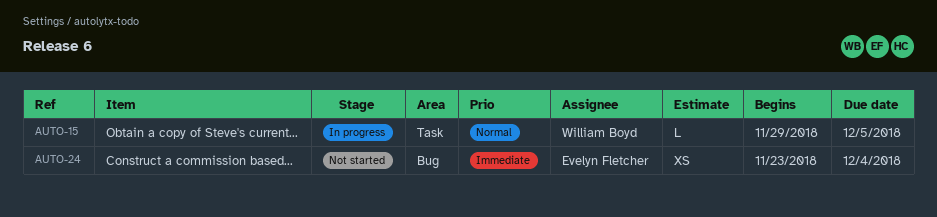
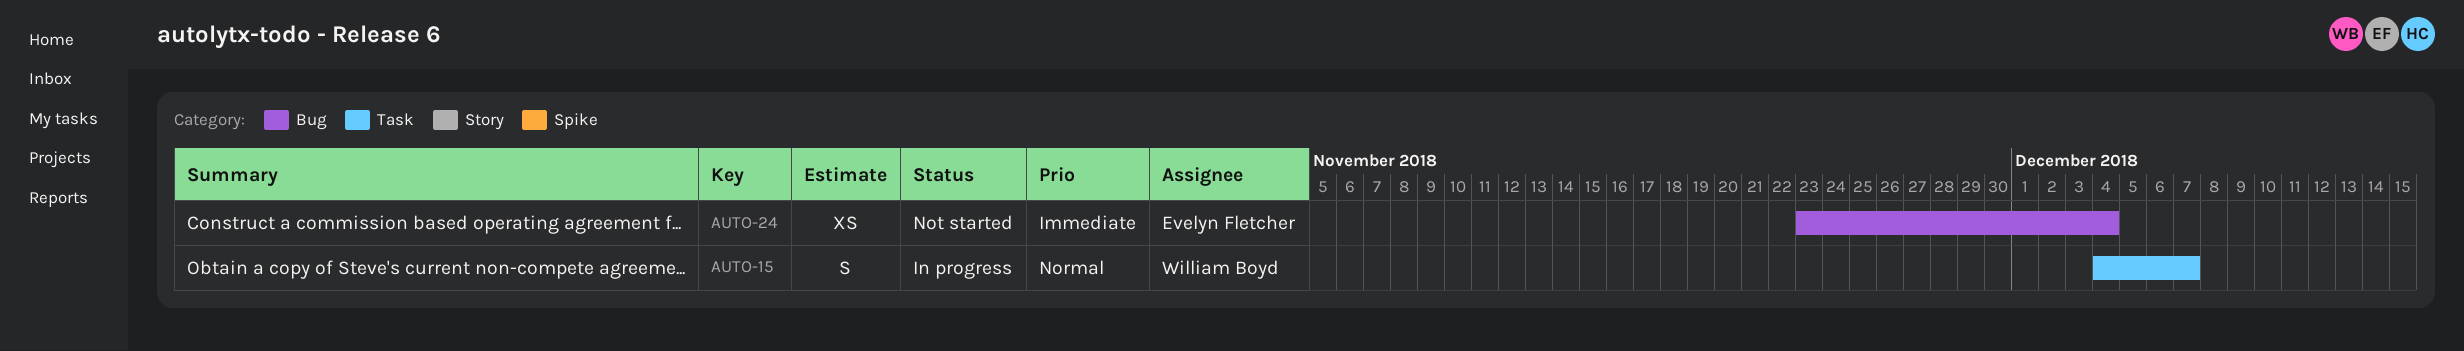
AUTO-15, estimate: L -> S
AUTO-15, start: Nov 29 -> Dec 4
AUTO-15, due: Dec 5 -> Dec 7

